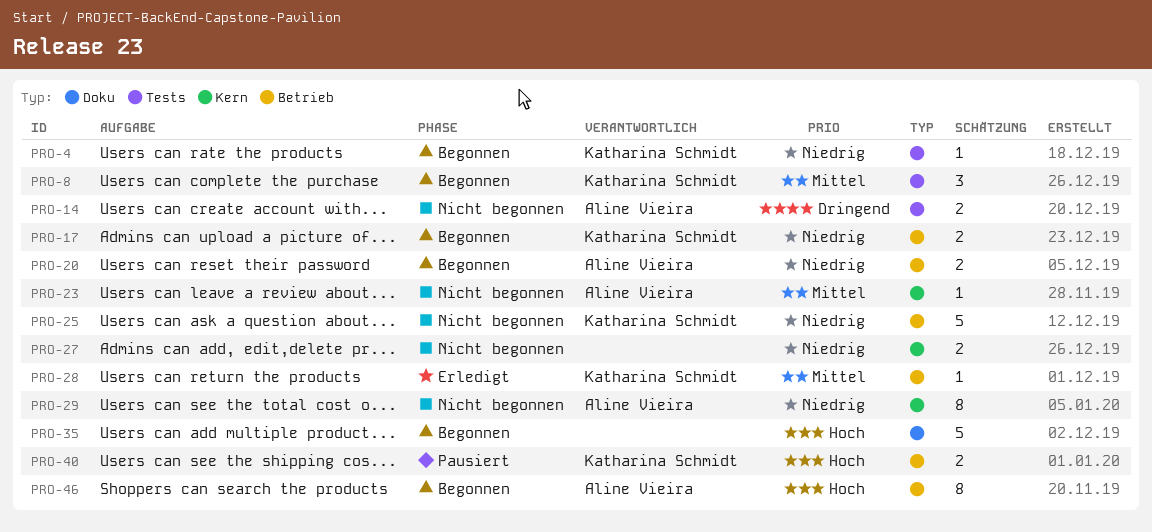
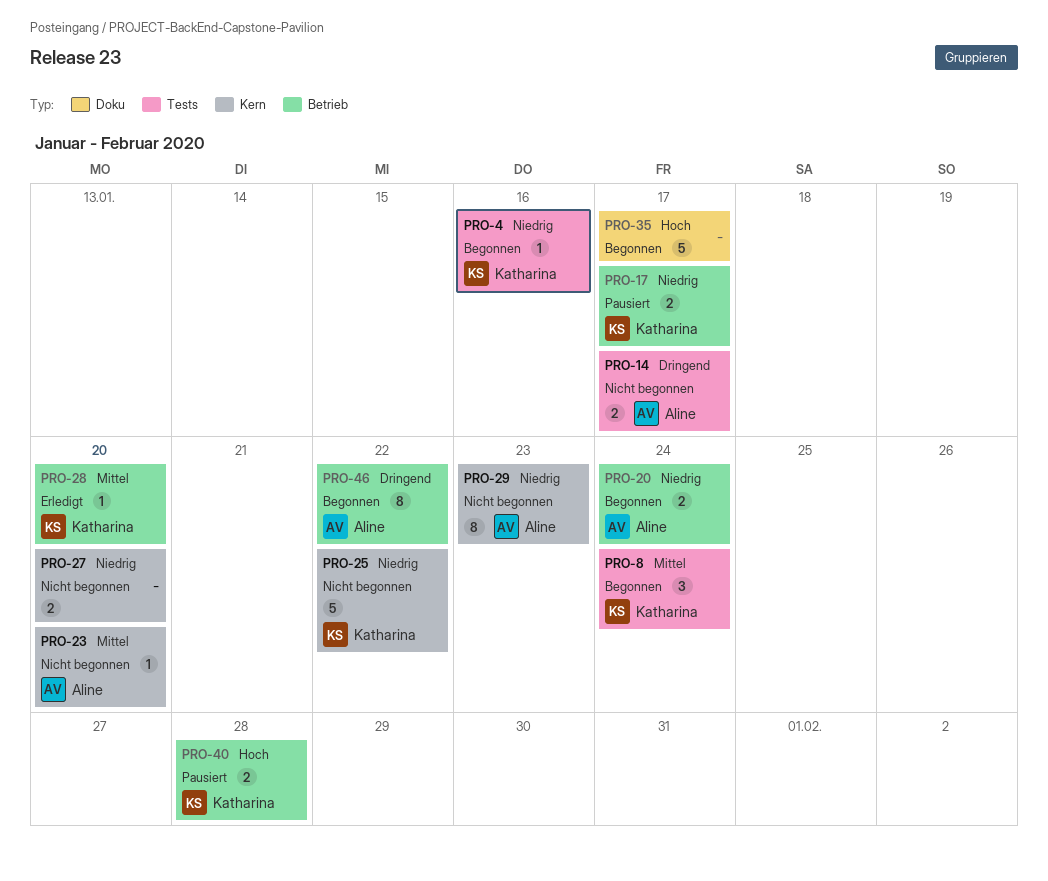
PRO-17, status: Begonnen -> Pausiert
PRO-25, label: Betrieb -> Kern
PRO-46, priority: Hoch -> Dringend

